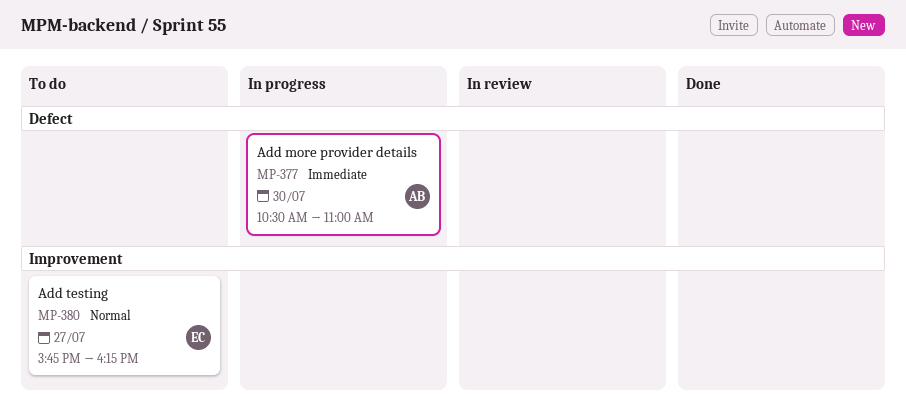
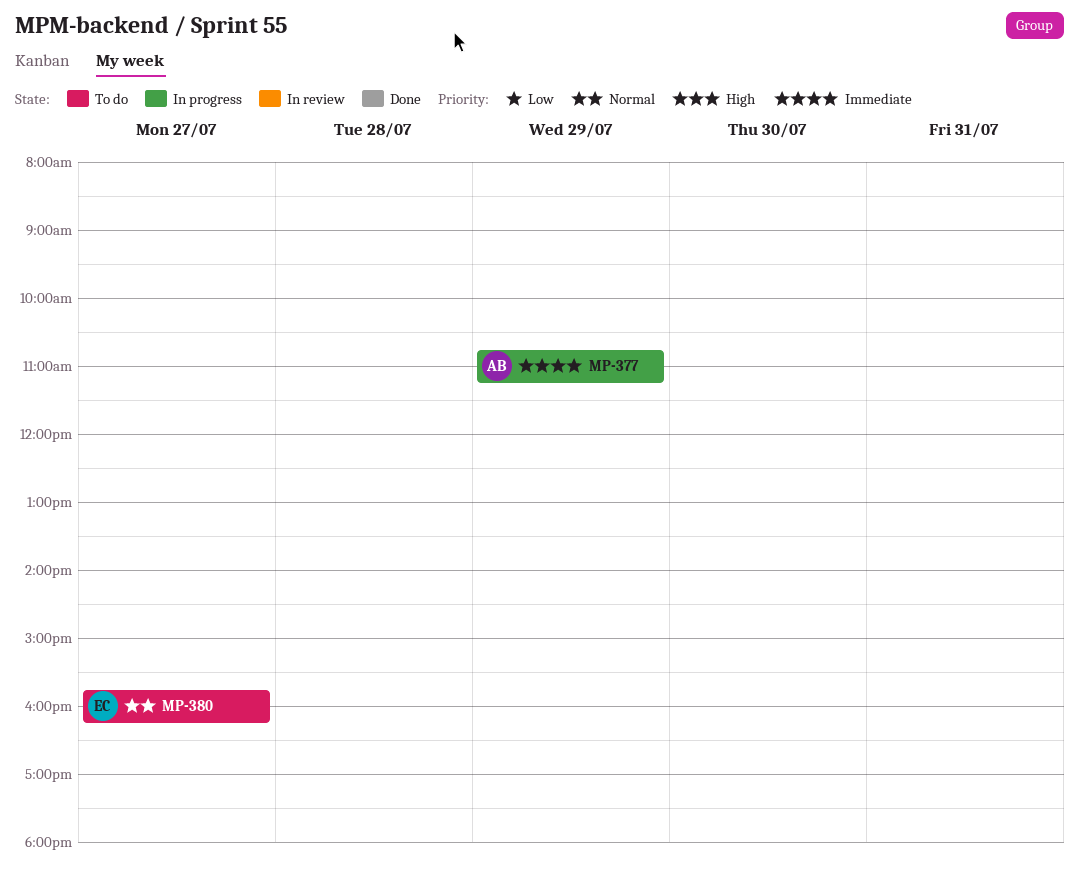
MP-377, day: Jul 30 -> Jul 29
MP-377, begins: 10:30 -> 10:45
MP-377, ends: 11:00 -> 11:15

